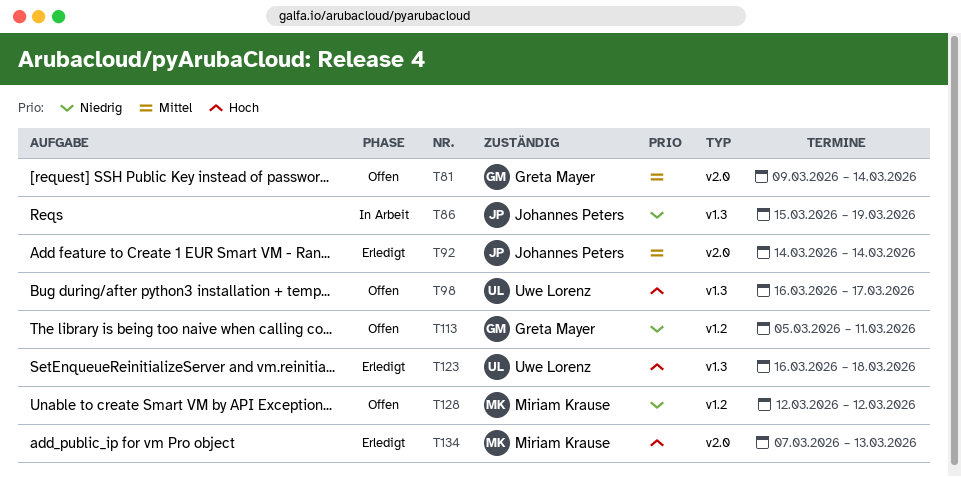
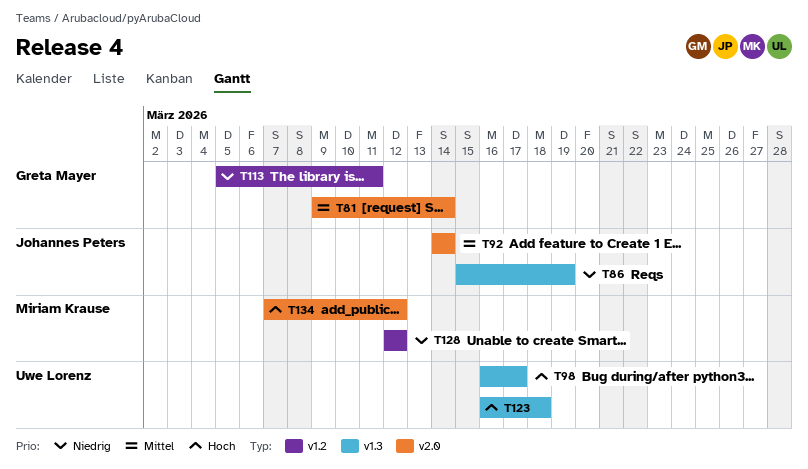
T134, due: Mar 13 -> Mar 12

